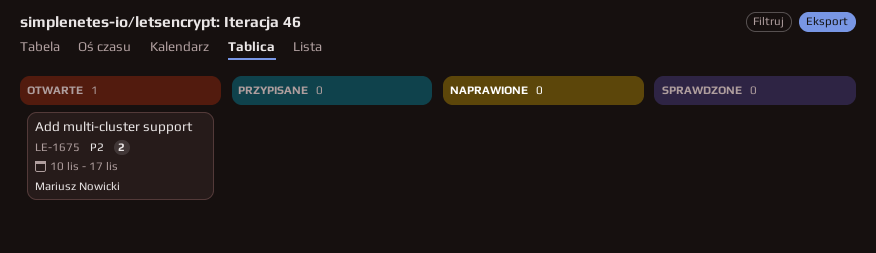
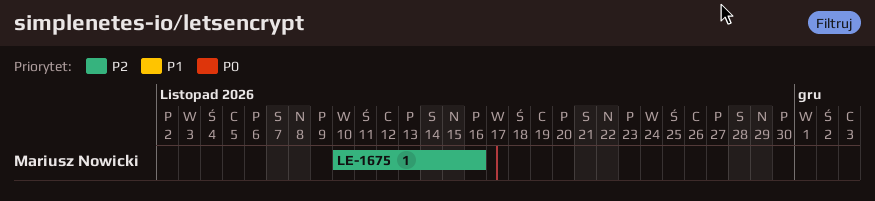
LE-1675, estimate: 2 -> 1
LE-1675, due: Nov 17 -> Nov 16

